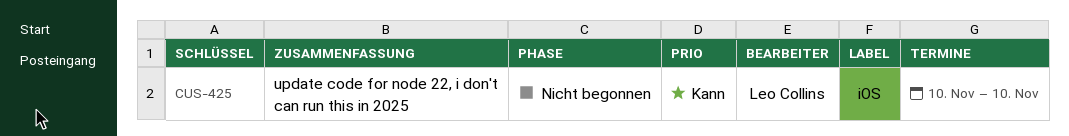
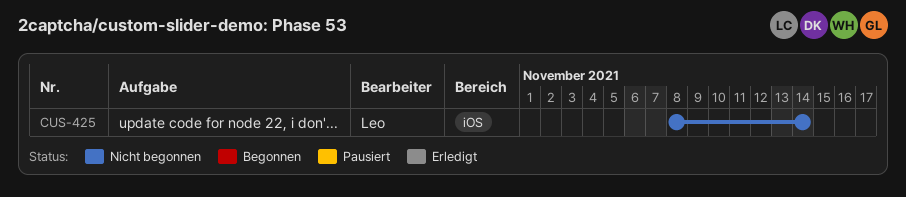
CUS-425, start: Nov 10 -> Nov 8
CUS-425, due: Nov 10 -> Nov 14

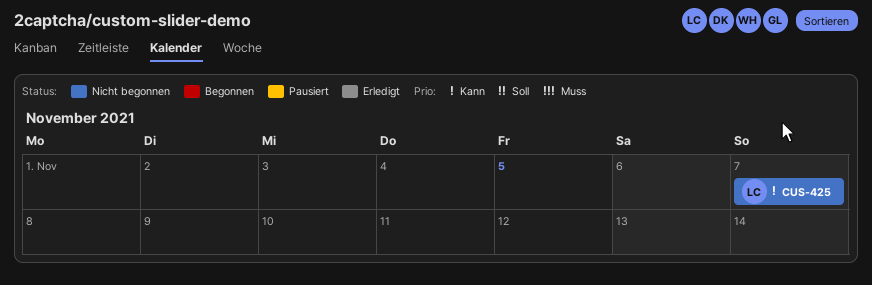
CUS-425, start: Nov 8 -> Nov 7
CUS-425, due: Nov 14 -> Nov 7

